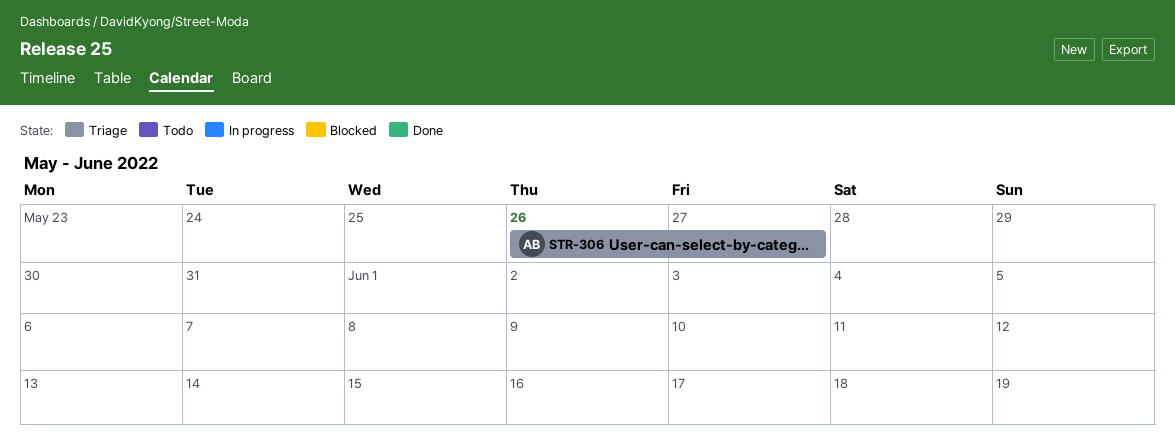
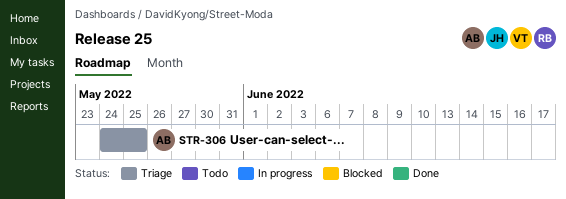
STR-306, start: May 26 -> May 24
STR-306, due: May 27 -> May 25

